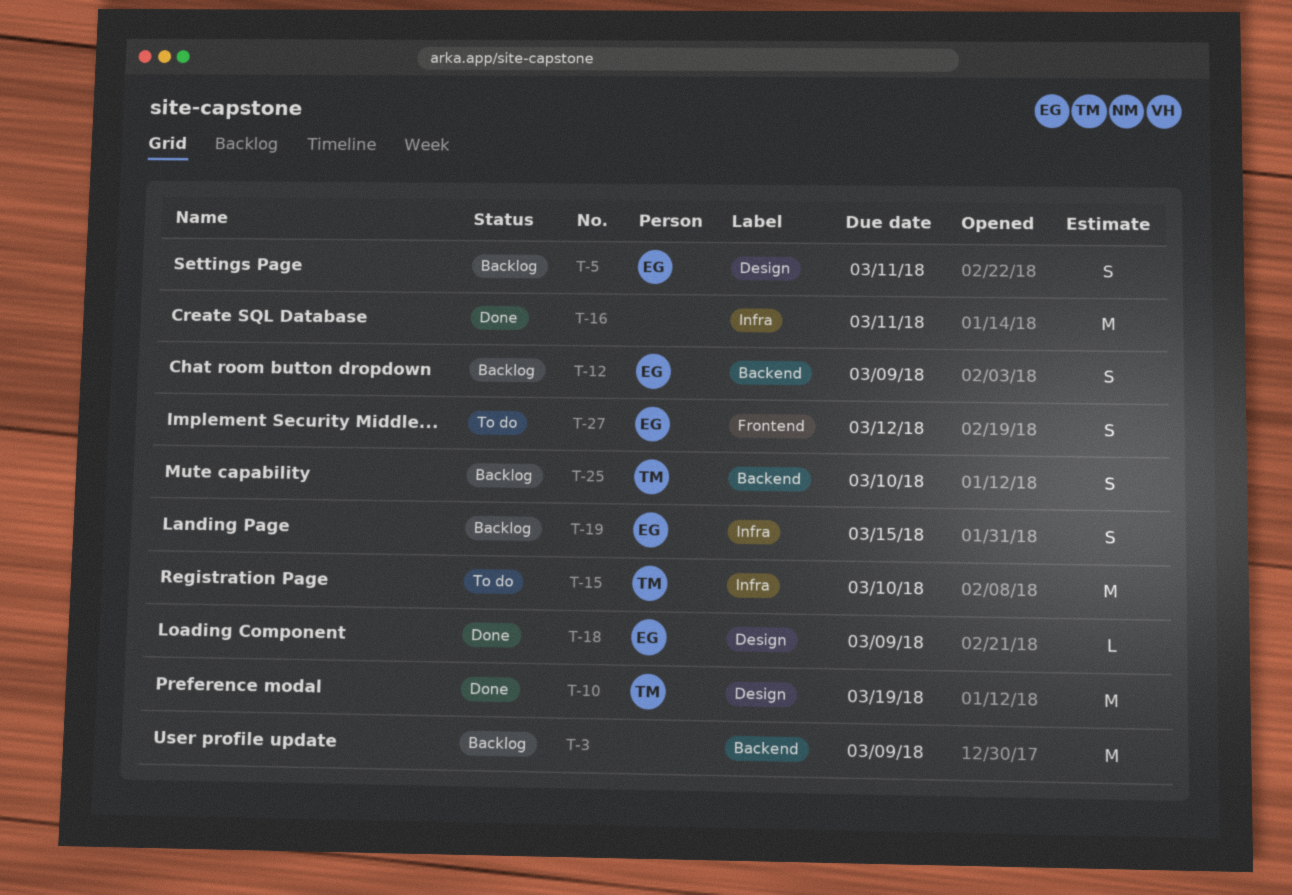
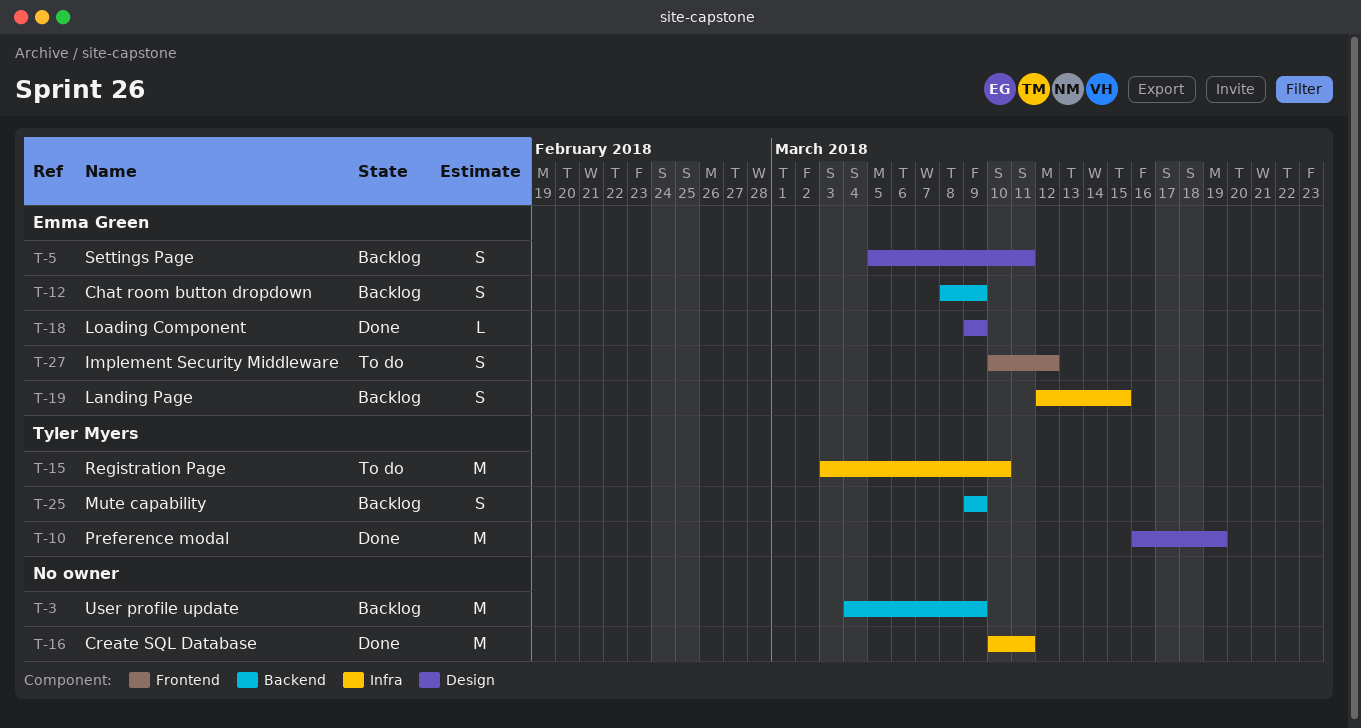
T-25, due: Mar 10 -> Mar 9

